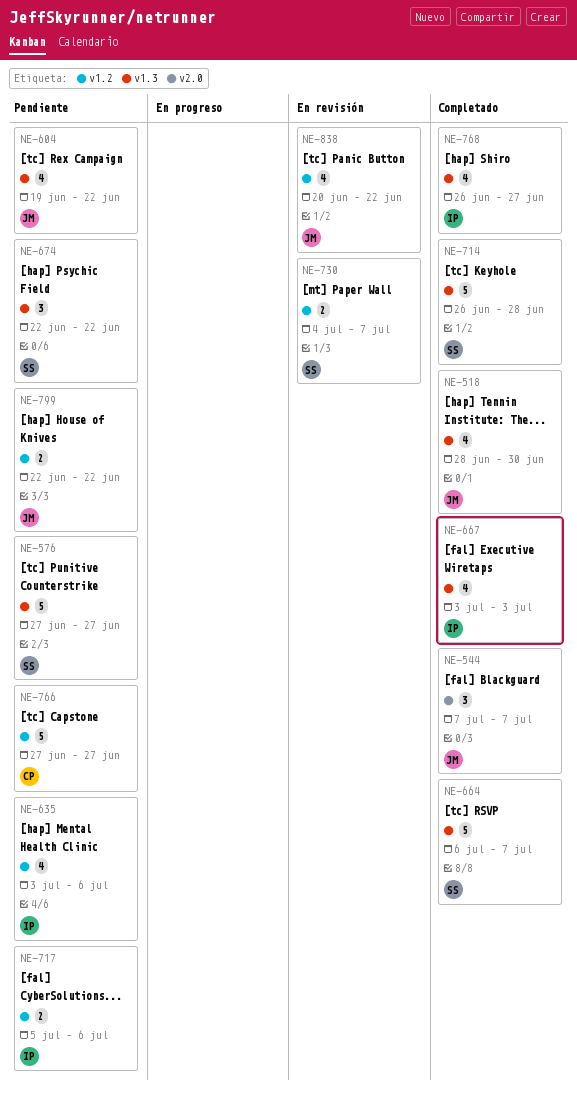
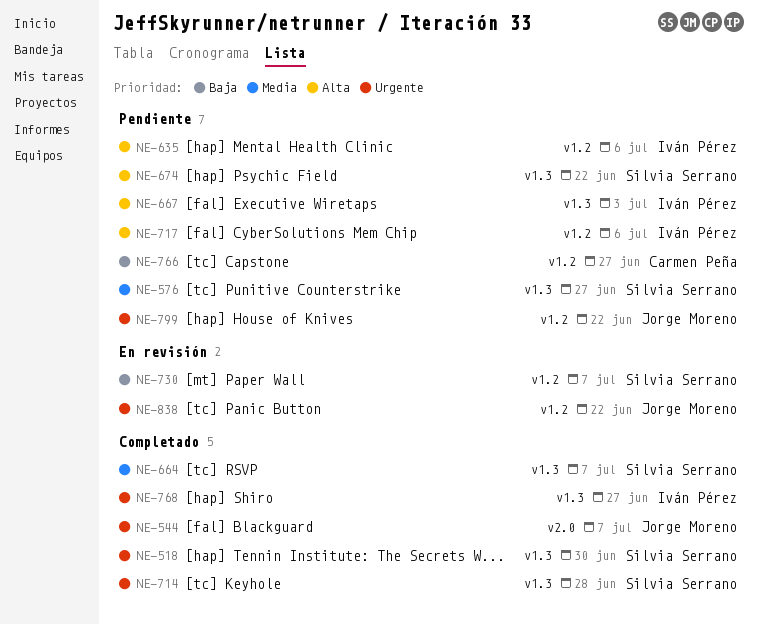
NE-518, owner: Jorge Moreno -> Silvia Serrano
NE-604: present -> none
NE-667, status: Completado -> Pendiente

